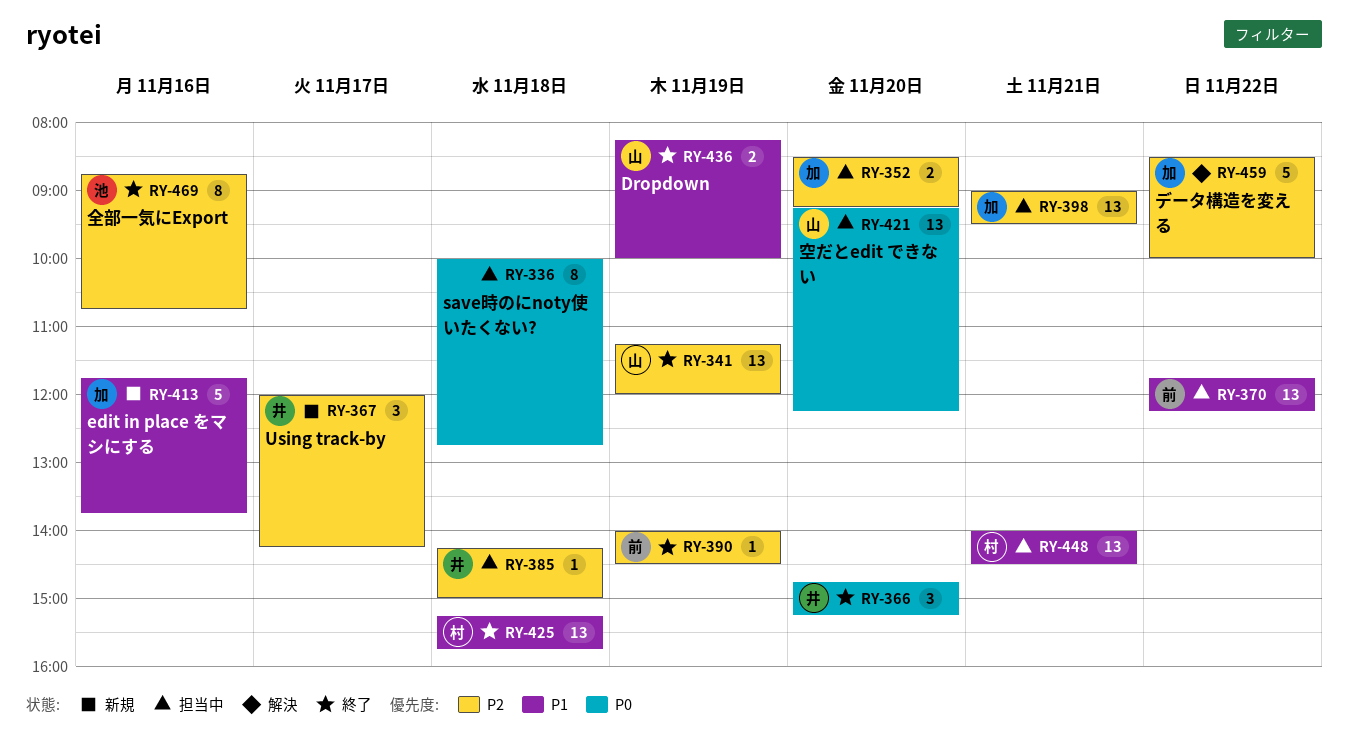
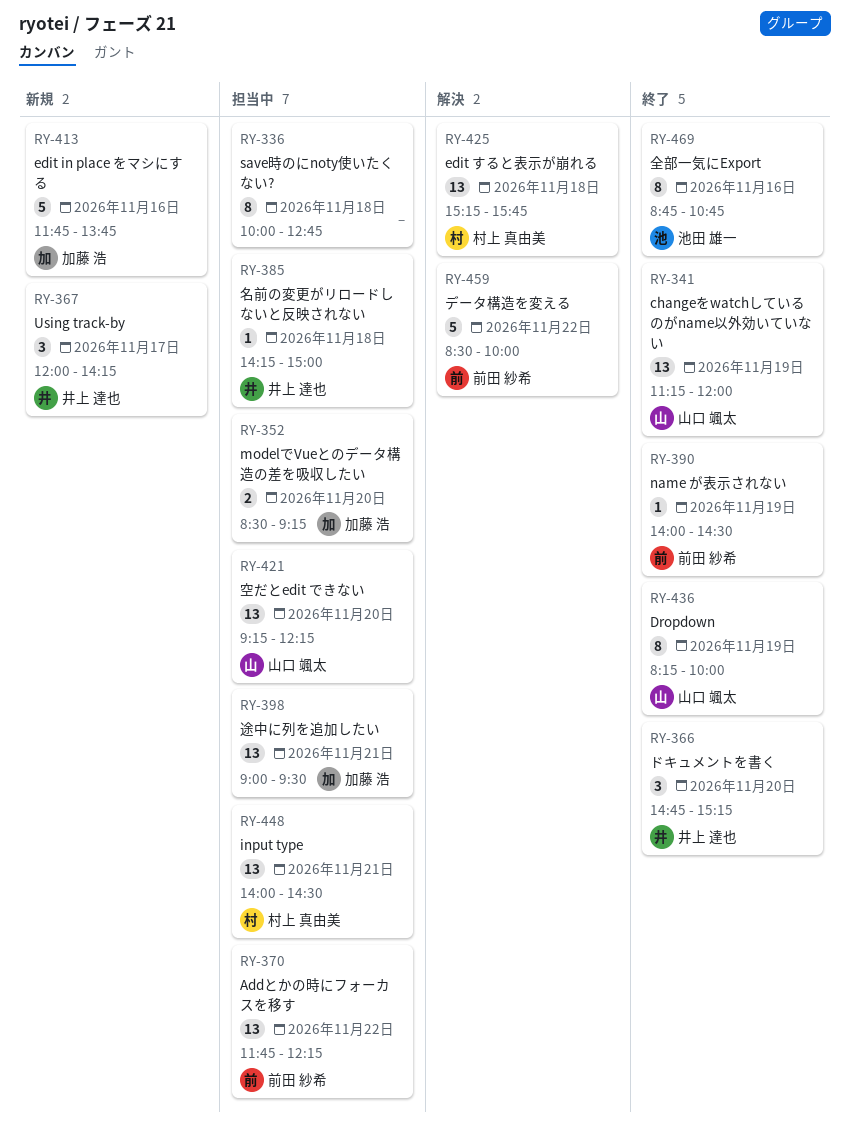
RY-425, status: 終了 -> 解決
RY-436, estimate: 2 -> 8
RY-459, owner: 加藤 浩 -> 前田 紗希

